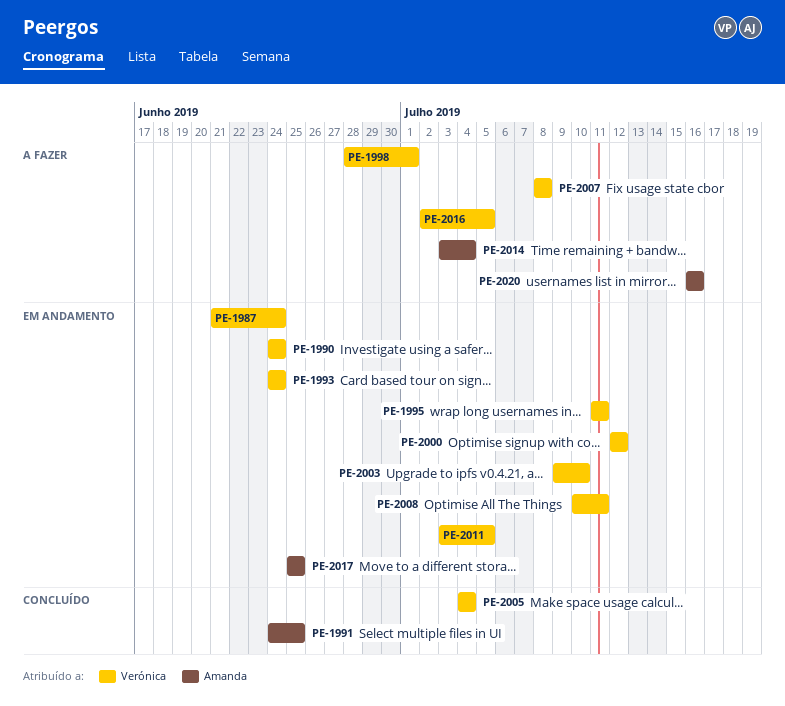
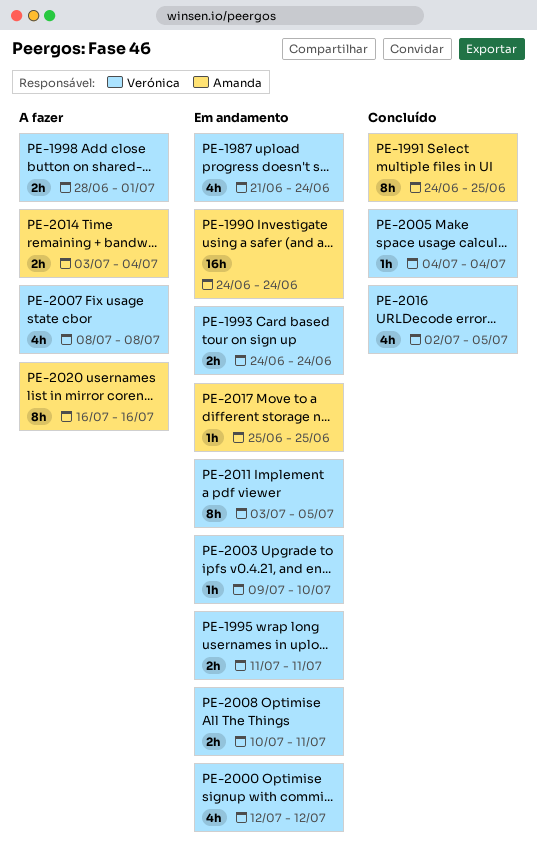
PE-1990, owner: Verónica -> Amanda
PE-2016, status: A fazer -> Concluído

